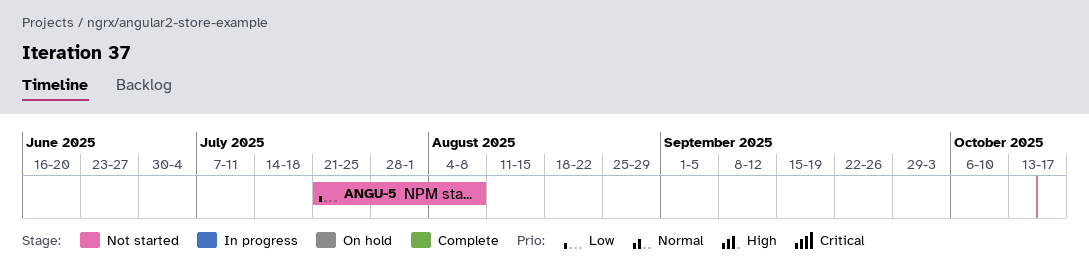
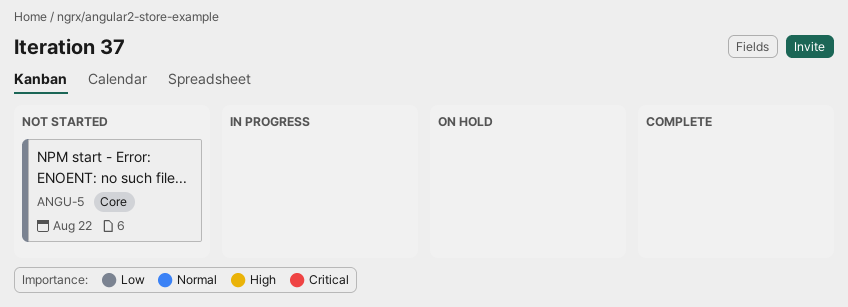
ANGU-5, due: Aug 8 -> Aug 22

